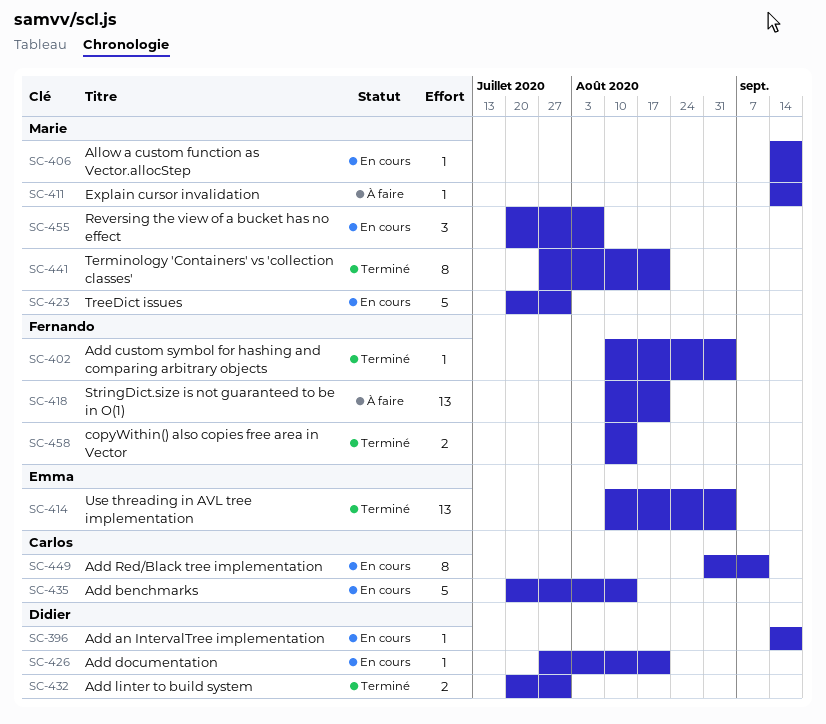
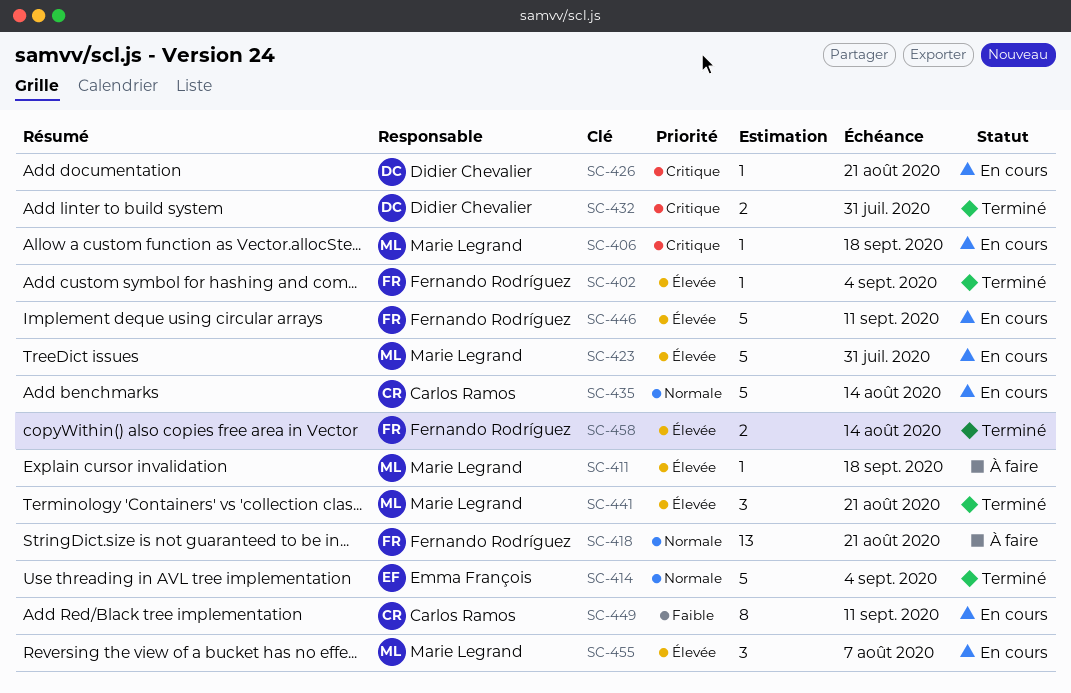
SC-396: present -> none
SC-414, estimate: 13 -> 5
SC-441, estimate: 8 -> 3
SC-446: none -> present

